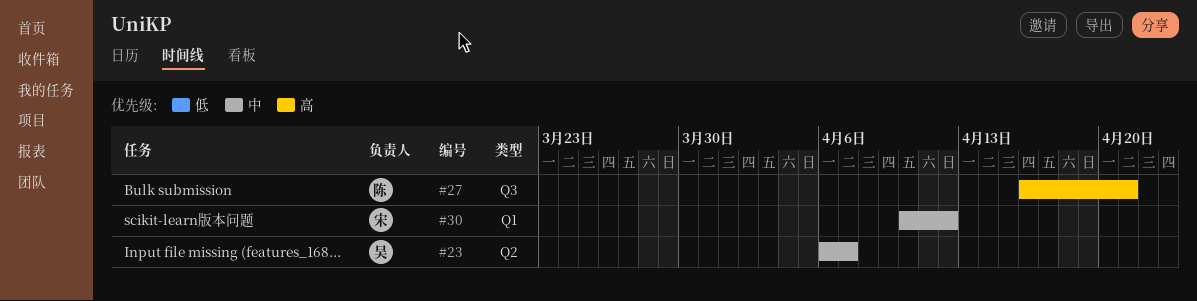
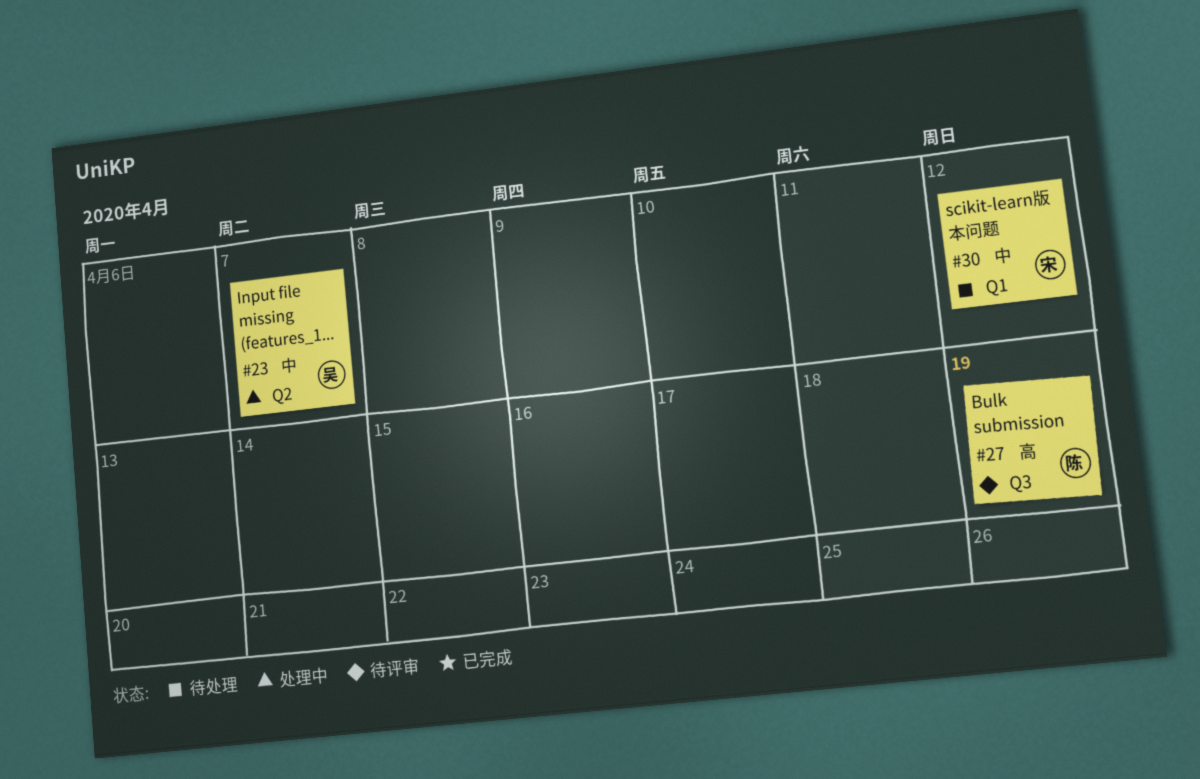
#27, due: Apr 21 -> Apr 19

